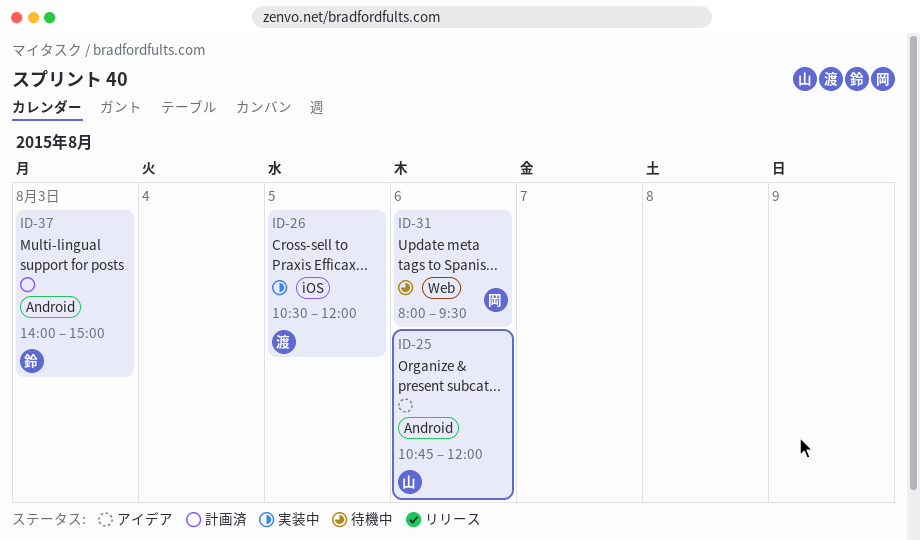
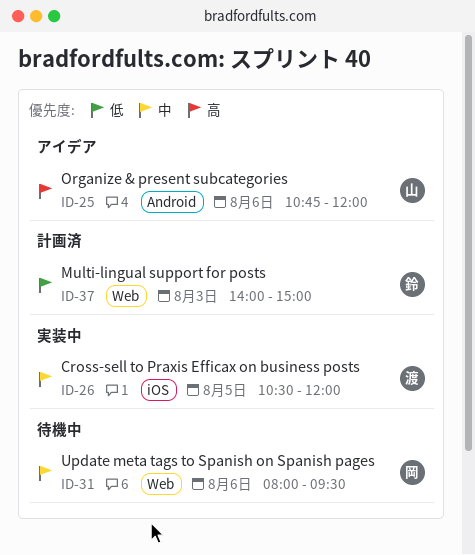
ID-37, label: Android -> Web

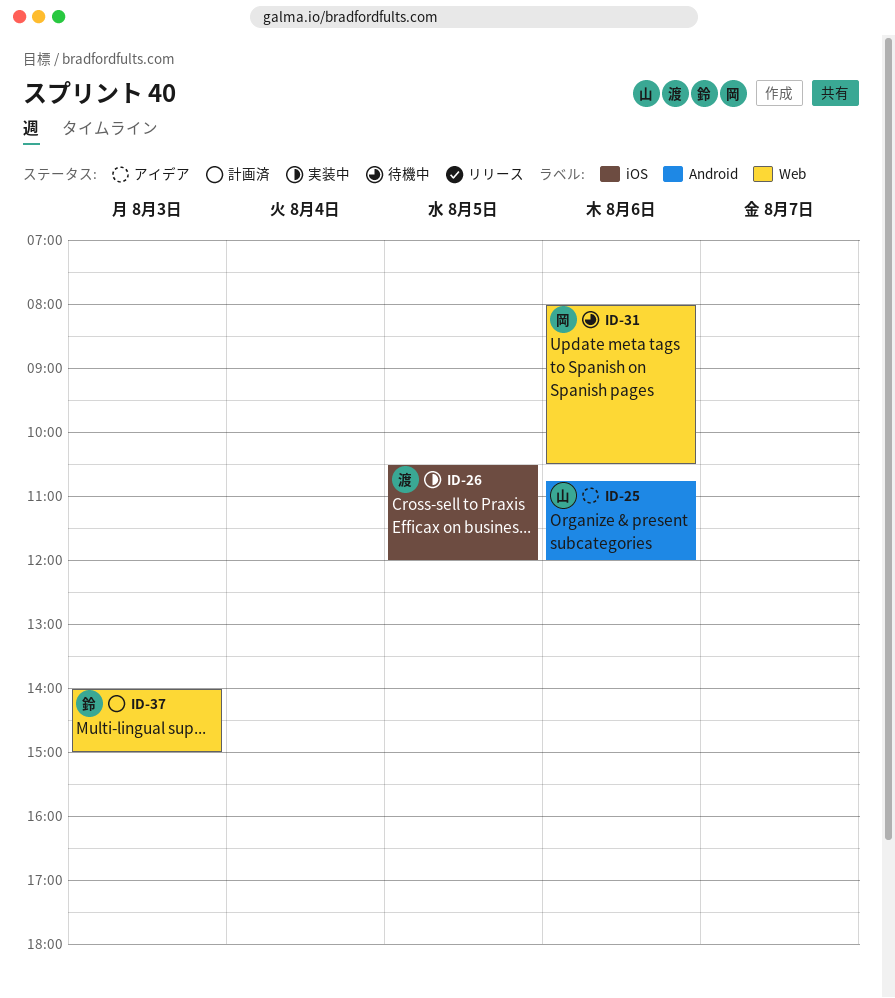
ID-31, ends: 09:30 -> 10:30

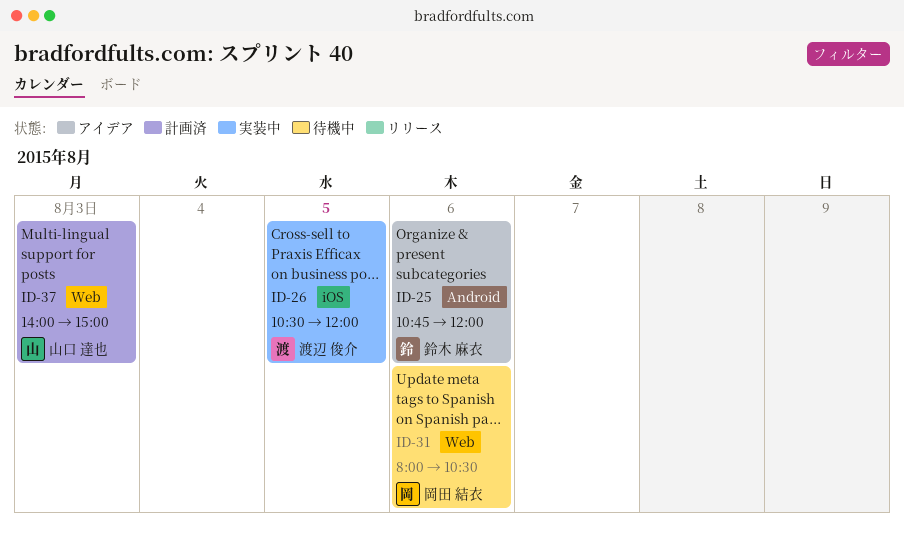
ID-25, owner: 山口 達也 -> 鈴木 麻衣
ID-37, owner: 鈴木 麻衣 -> 山口 達也

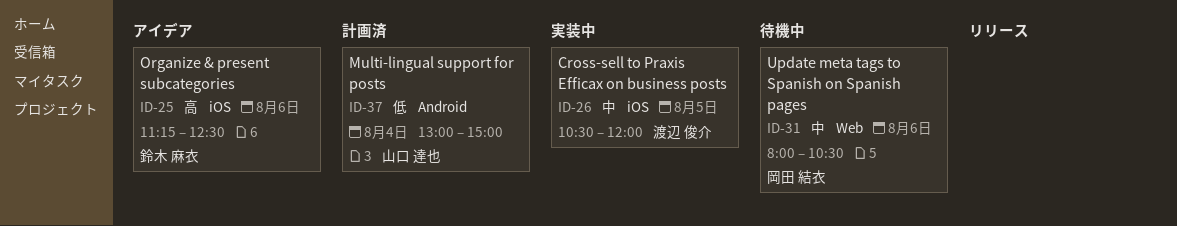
ID-25, label: Android -> iOS
ID-25, begins: 10:45 -> 11:15
ID-25, ends: 12:00 -> 12:30
ID-37, label: Web -> Android
ID-37, day: Aug 3 -> Aug 4
ID-37, begins: 14:00 -> 13:00

